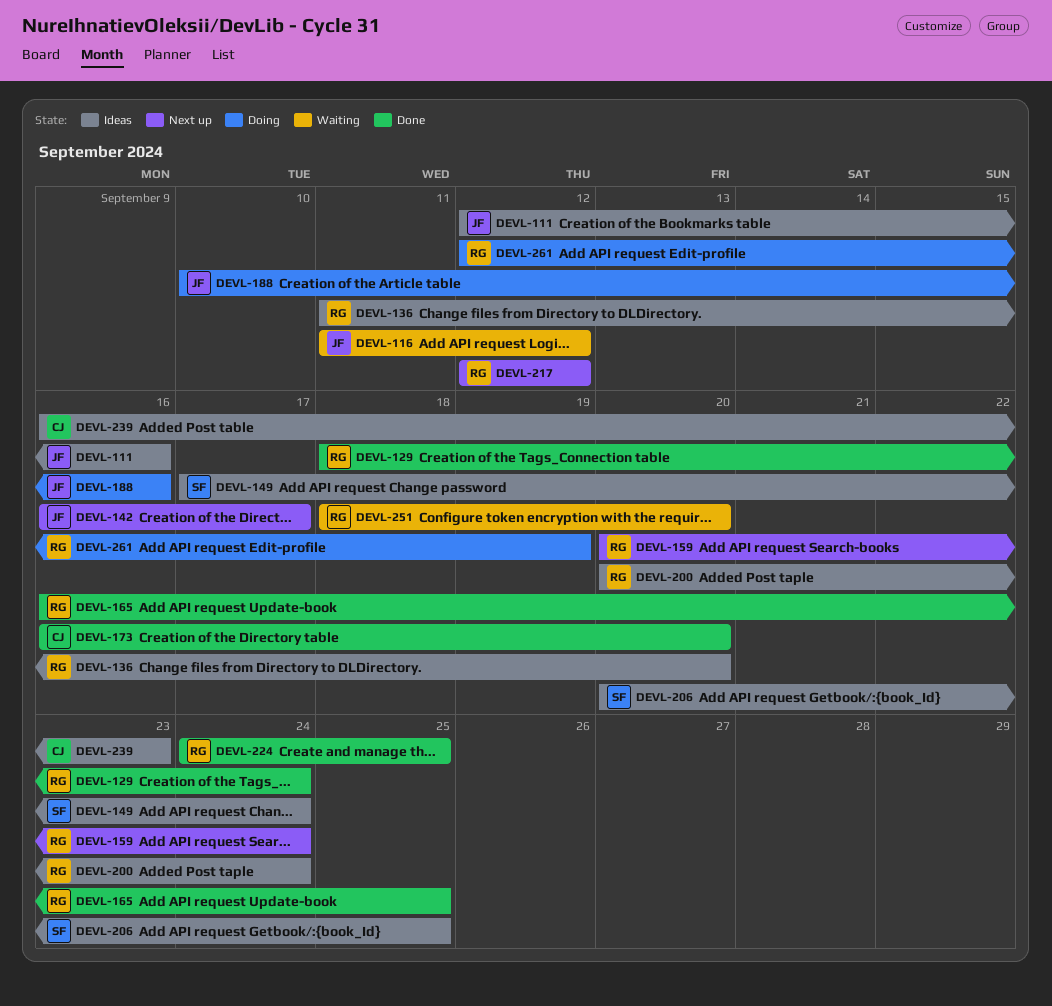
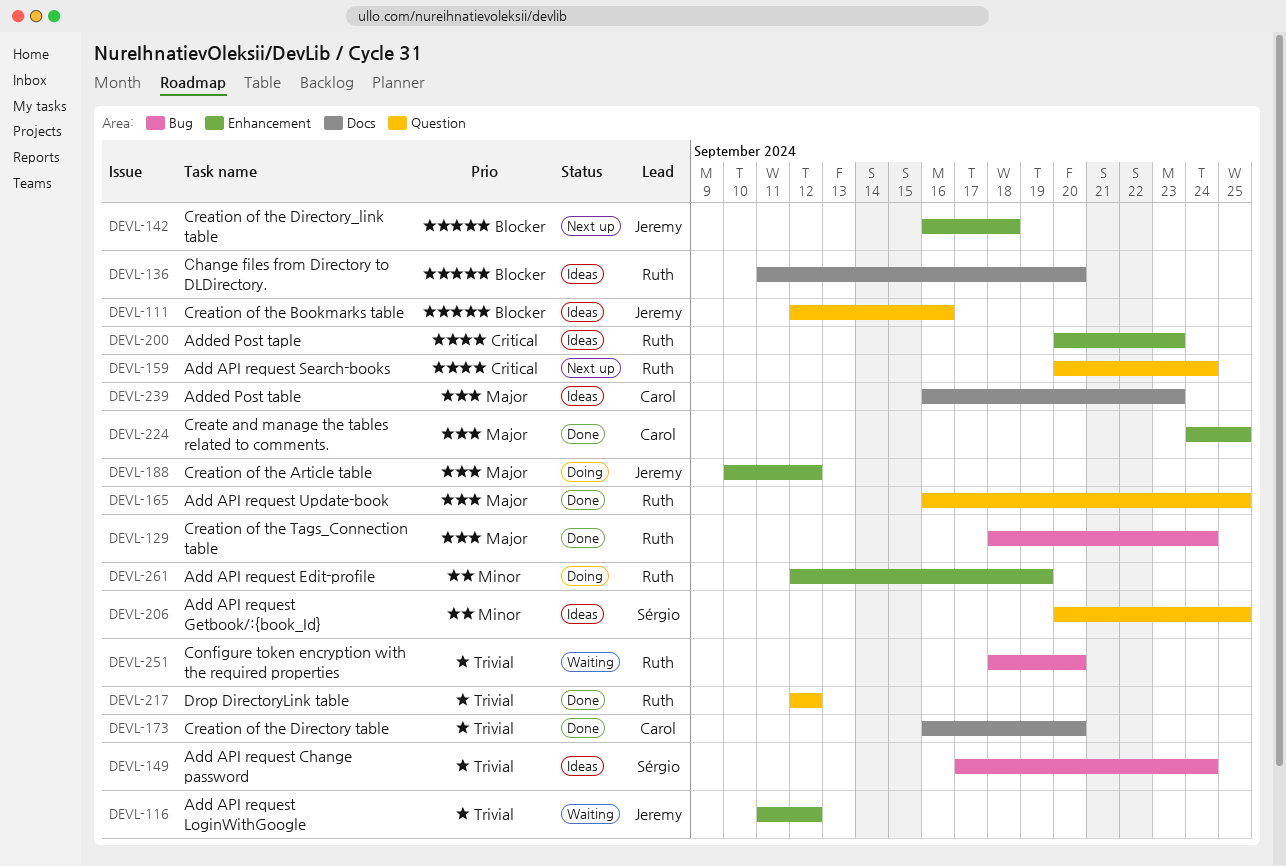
DEVL-142, due: Sep 17 -> Sep 18
DEVL-188, due: Sep 16 -> Sep 12
DEVL-200, due: Sep 24 -> Sep 23
DEVL-217, status: Next up -> Done
DEVL-224, owner: Ruth -> Carol

